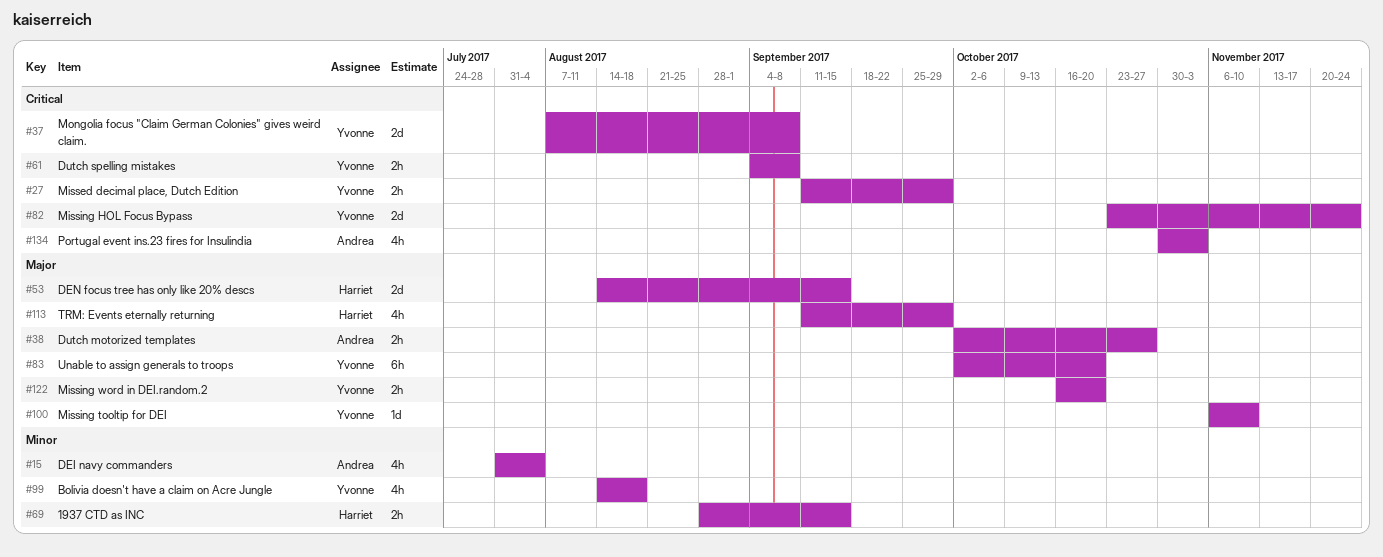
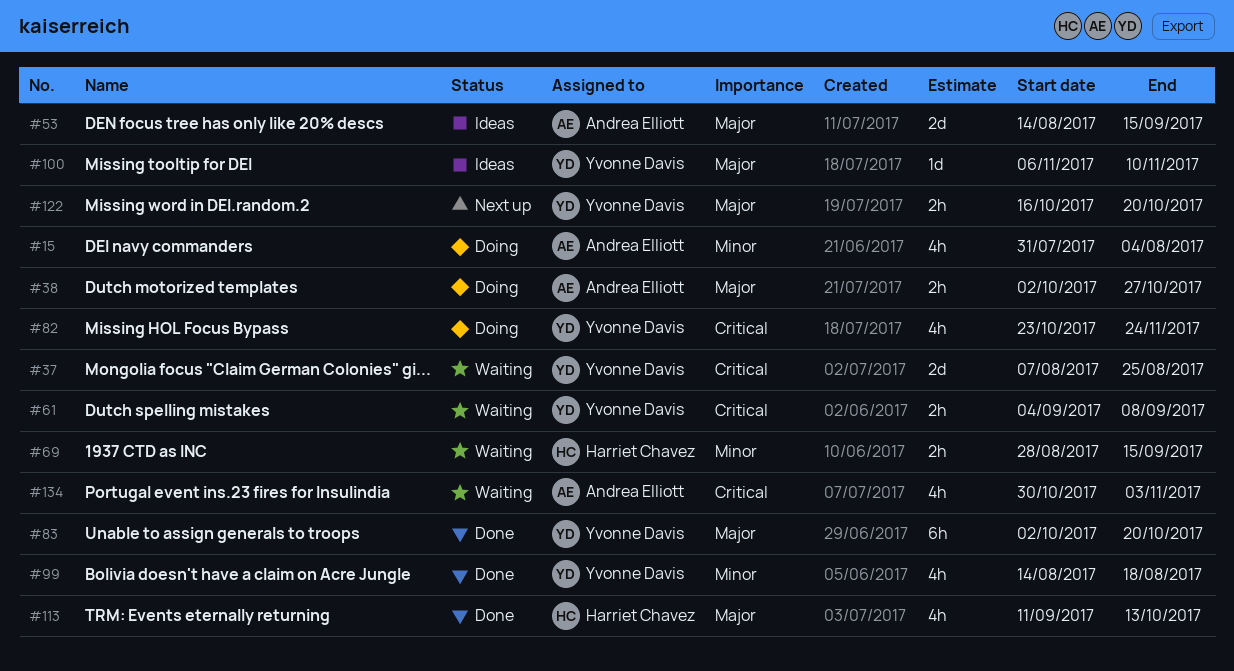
#27: present -> none
#37, due: Sep 8 -> Aug 25
#53, owner: Harriet Chavez -> Andrea Elliott
#82, estimate: 2d -> 4h
#113, due: Sep 29 -> Oct 13

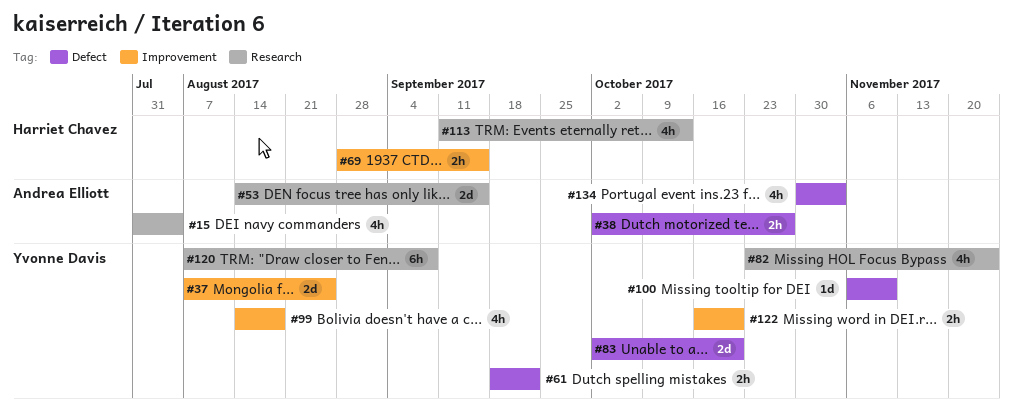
#61, start: Sep 4 -> Sep 18
#61, due: Sep 8 -> Sep 22
#83, estimate: 6h -> 2d
#120: none -> present

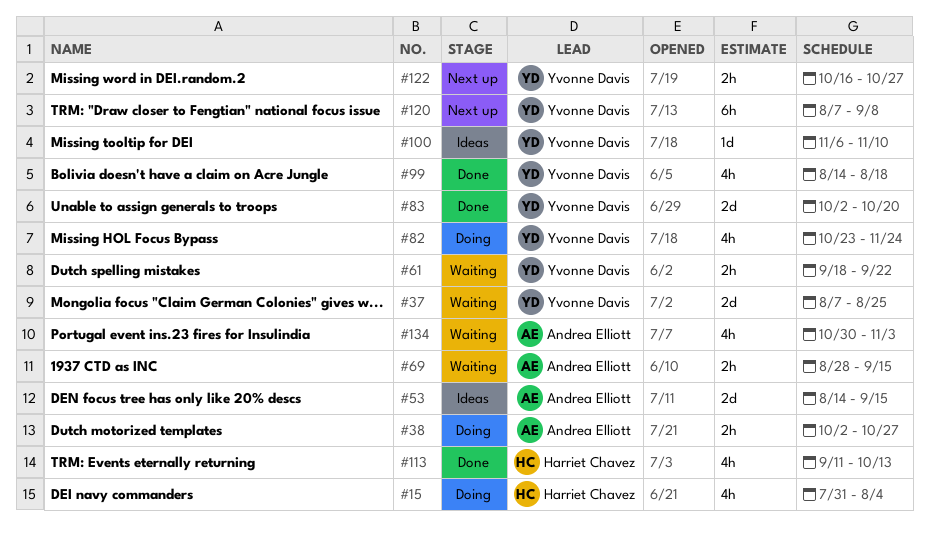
#15, owner: Andrea Elliott -> Harriet Chavez
#69, owner: Harriet Chavez -> Andrea Elliott
#122, due: Oct 20 -> Oct 27

